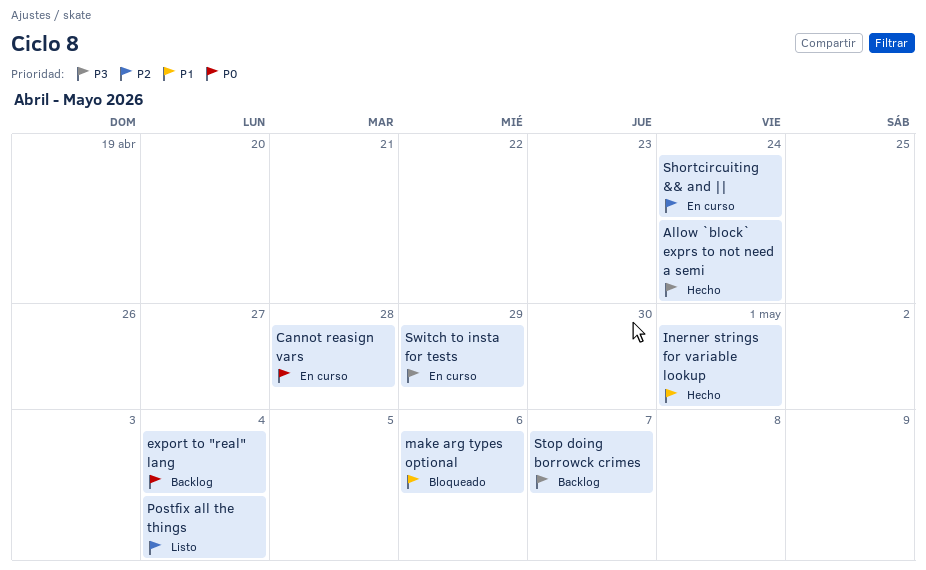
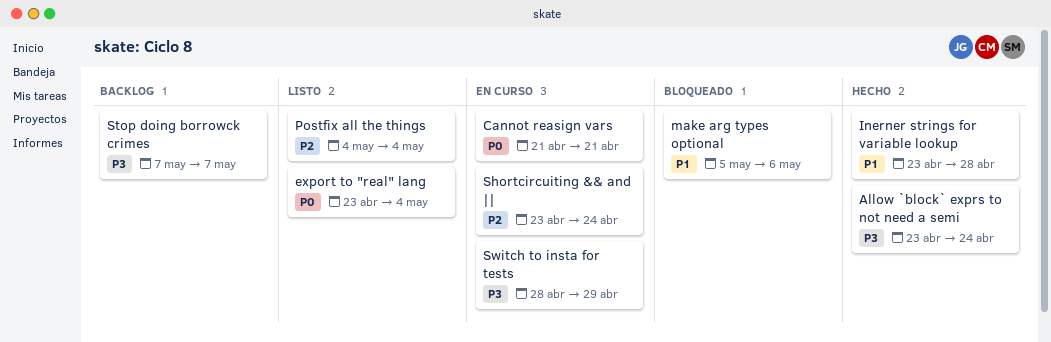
Cannot reasign vars, due: Apr 28 -> Apr 21
export to "real" lang, status: Backlog -> Listo
Inerner strings for variable lookup, due: May 1 -> Apr 28

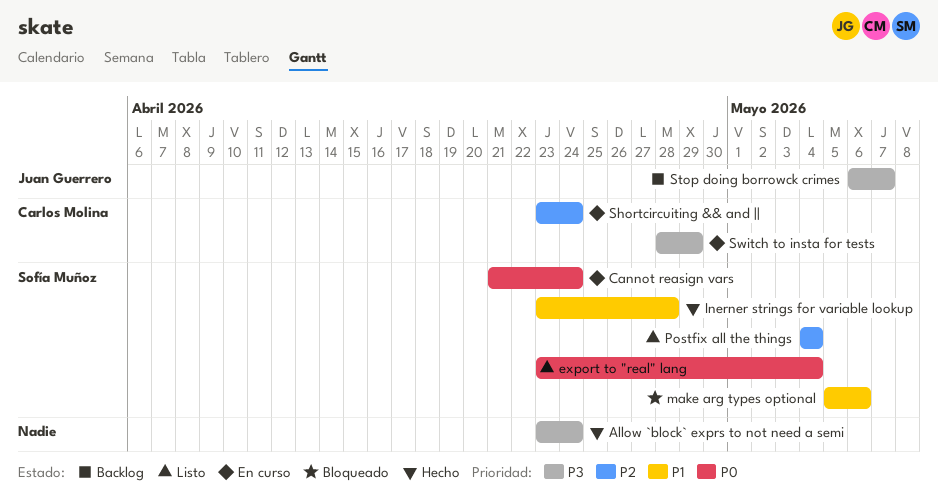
Cannot reasign vars, due: Apr 21 -> Apr 24
Stop doing borrowck crimes, start: May 7 -> May 6

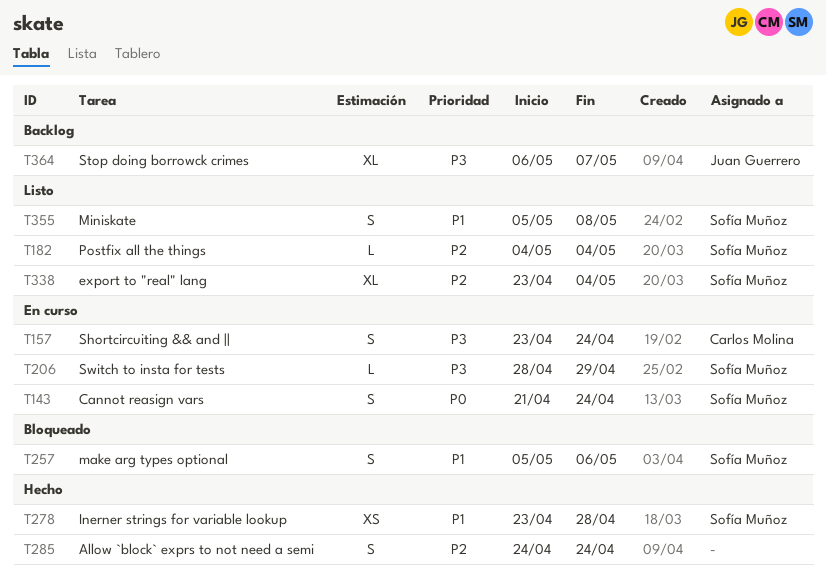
Allow `block` exprs to not need a semi, priority: P3 -> P2
Allow `block` exprs to not need a semi, start: Apr 23 -> Apr 24
export to "real" lang, priority: P0 -> P2
Miniskate: none -> present
Shortcircuiting && and ||, priority: P2 -> P3
Switch to insta for tests, owner: Carlos Molina -> Sofía Muñoz

